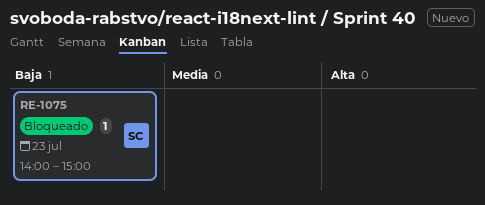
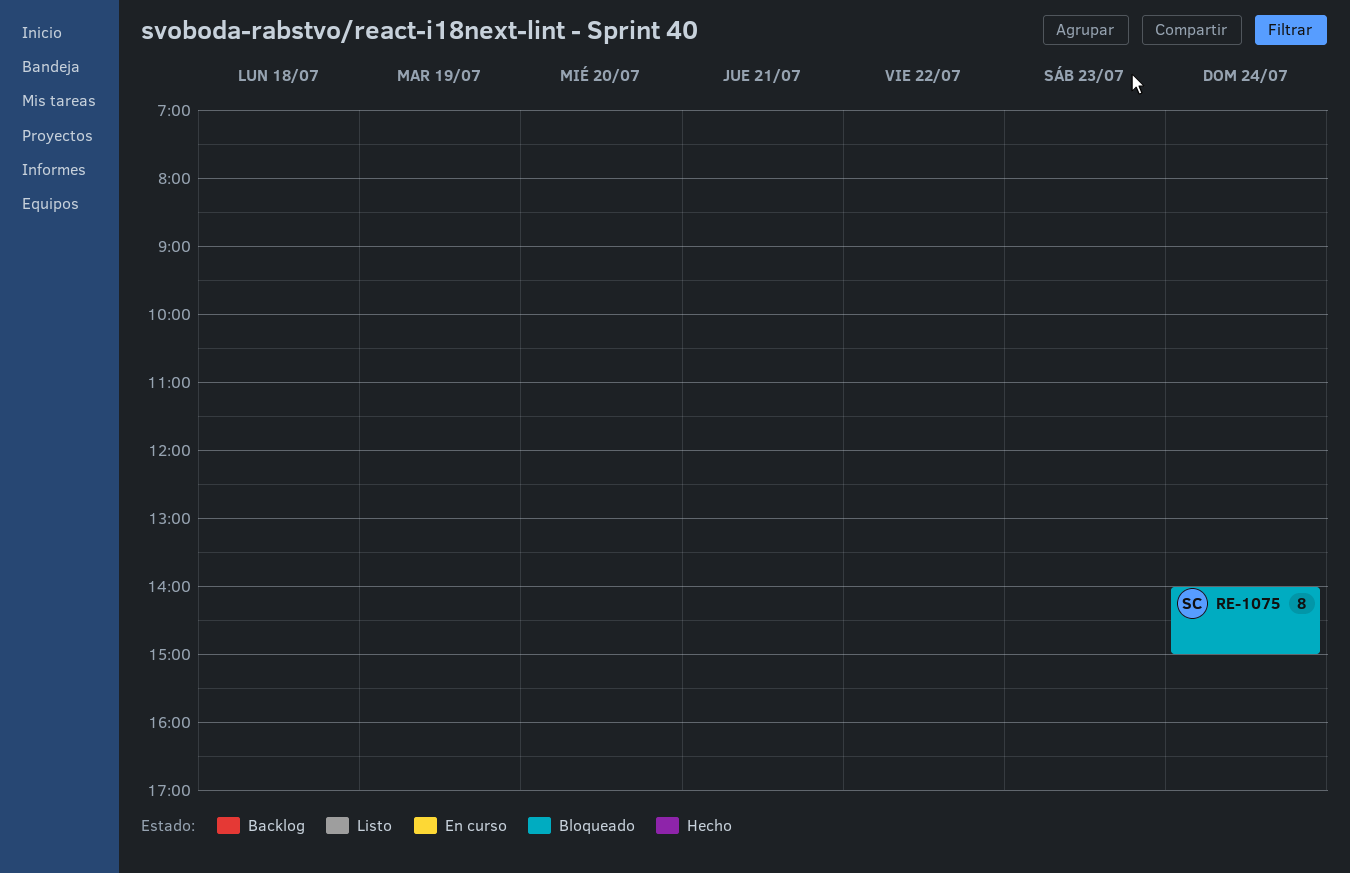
RE-1075, estimate: 1 -> 8
RE-1075, day: Jul 23 -> Jul 24

